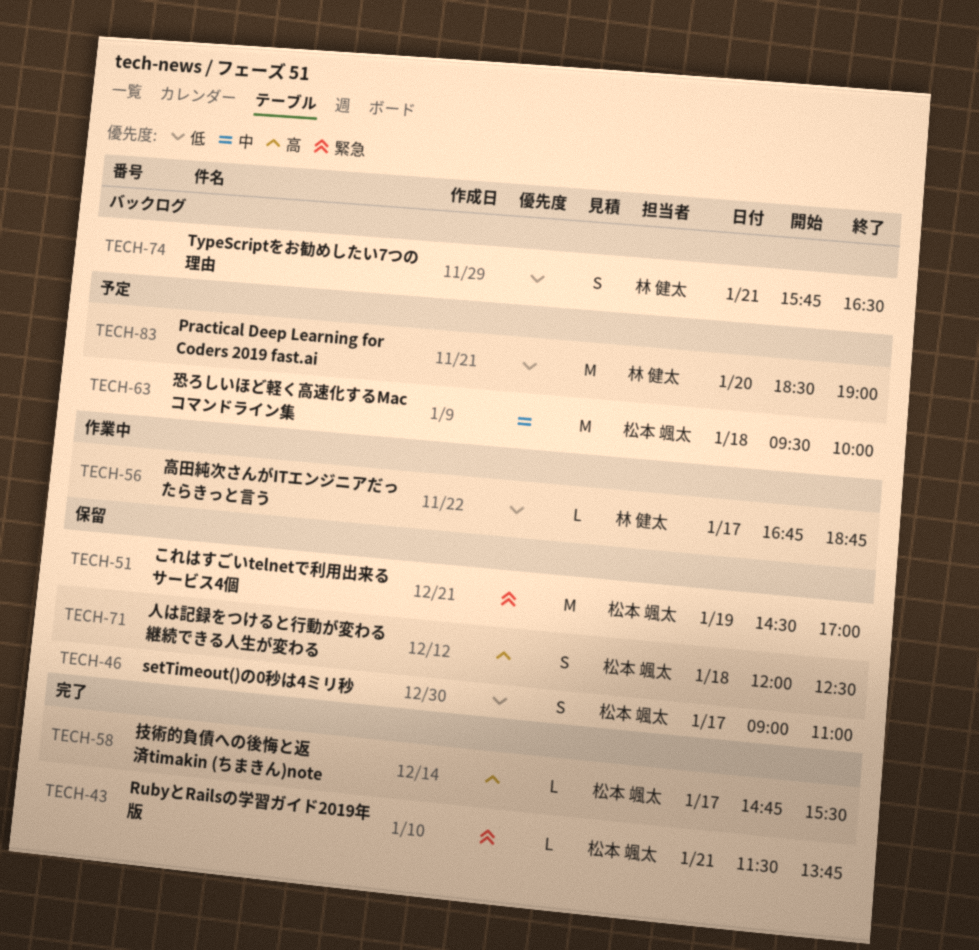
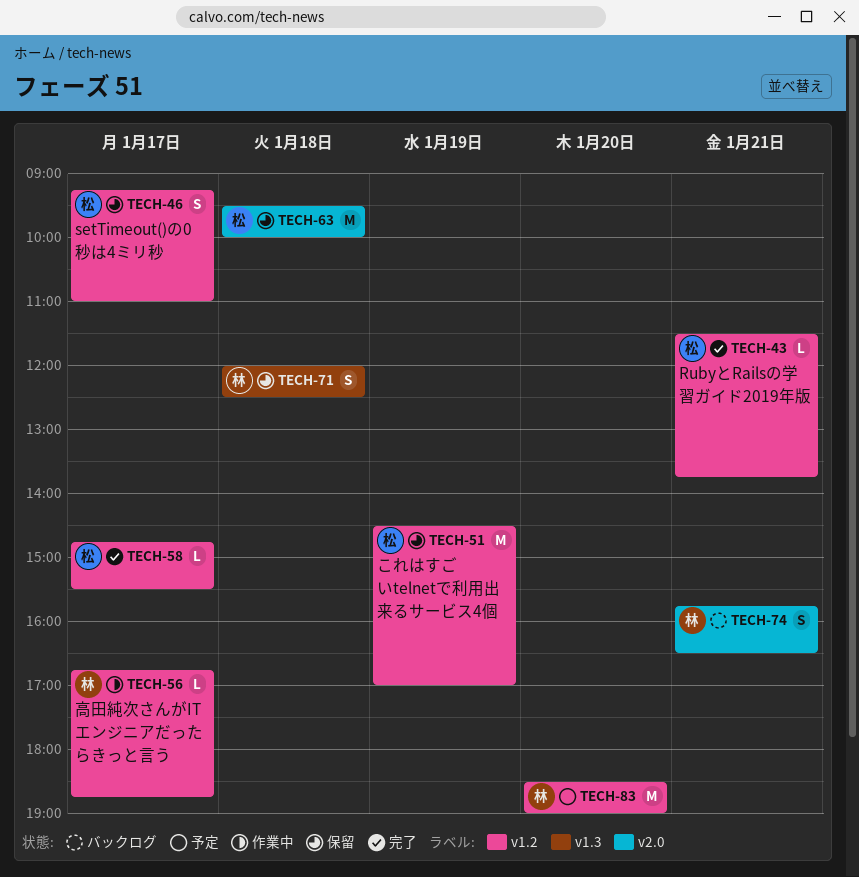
TECH-46, begins: 09:00 -> 09:15
TECH-63, status: 予定 -> 保留
TECH-71, owner: 松本 颯太 -> 林 健太

